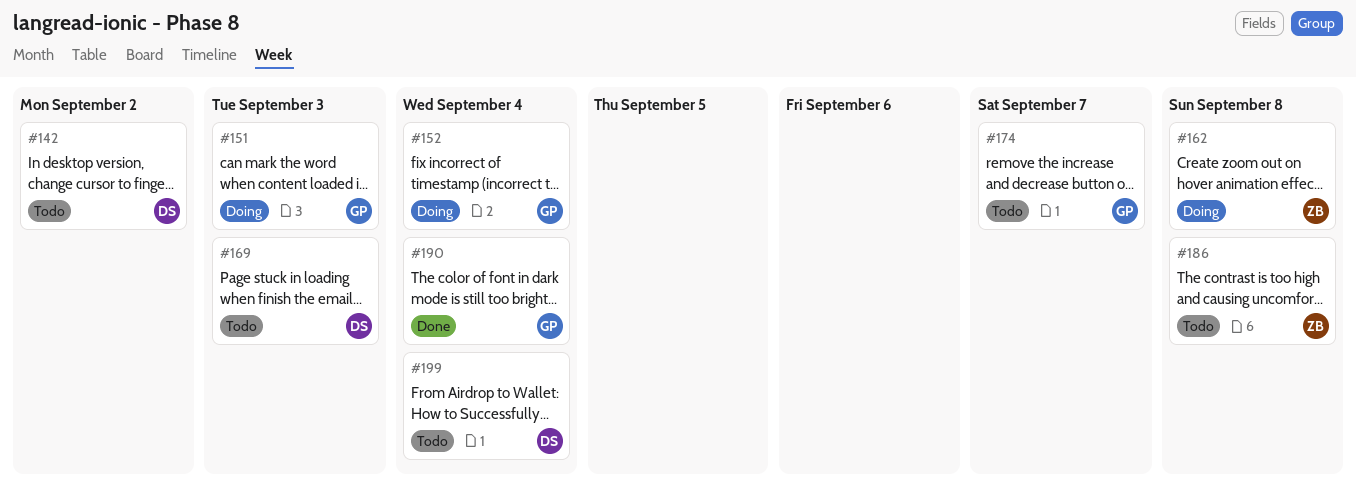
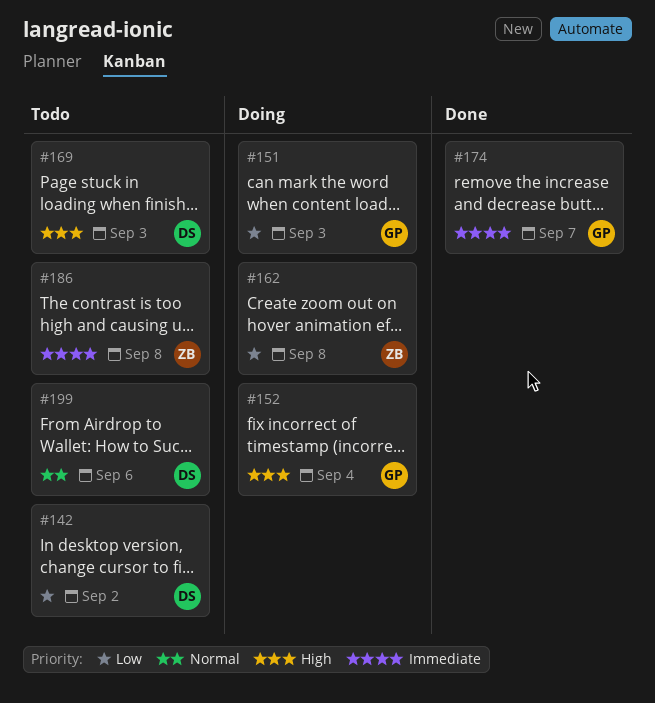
#174, status: Todo -> Done
#190: present -> none
#199, due: Sep 4 -> Sep 6

